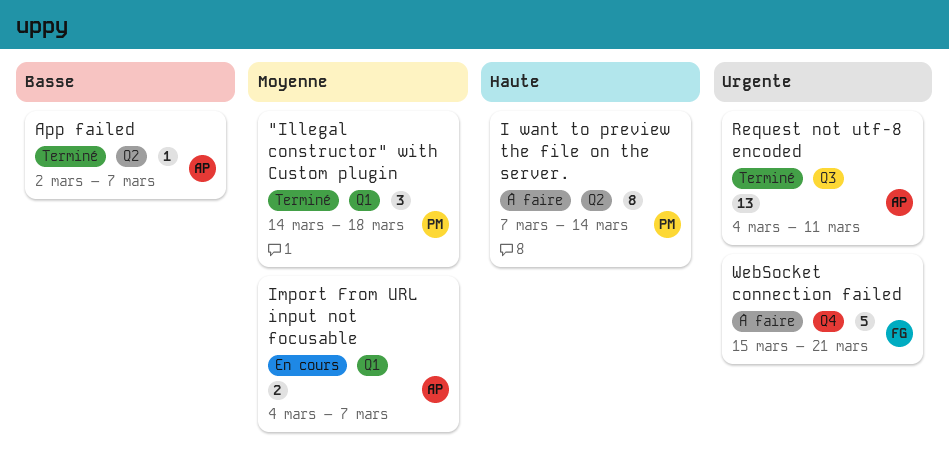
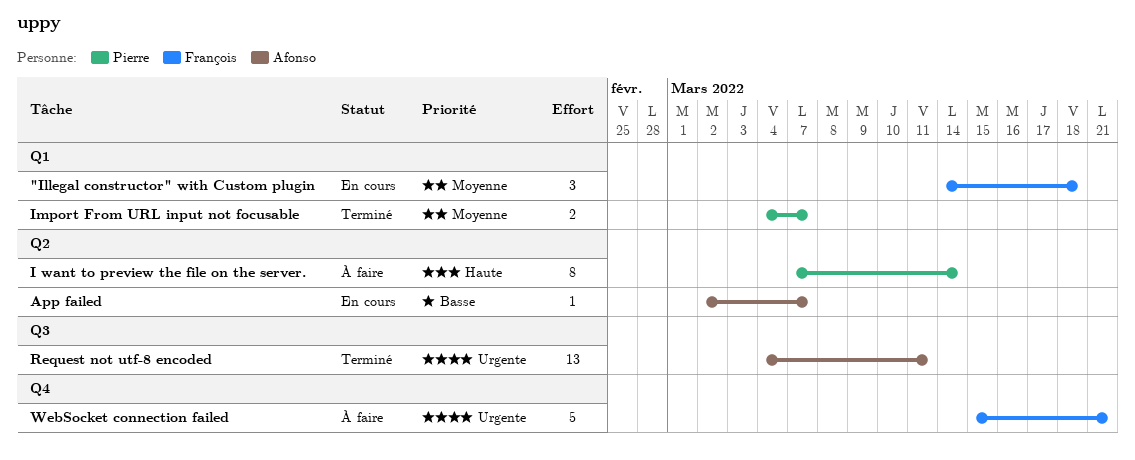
"Illegal constructor" with Custom plugin, status: Terminé -> En cours
"Illegal constructor" with Custom plugin, owner: Pierre -> François
App failed, status: Terminé -> En cours
Import From URL input not focusable, status: En cours -> Terminé
Import From URL input not focusable, owner: Afonso -> Pierre

